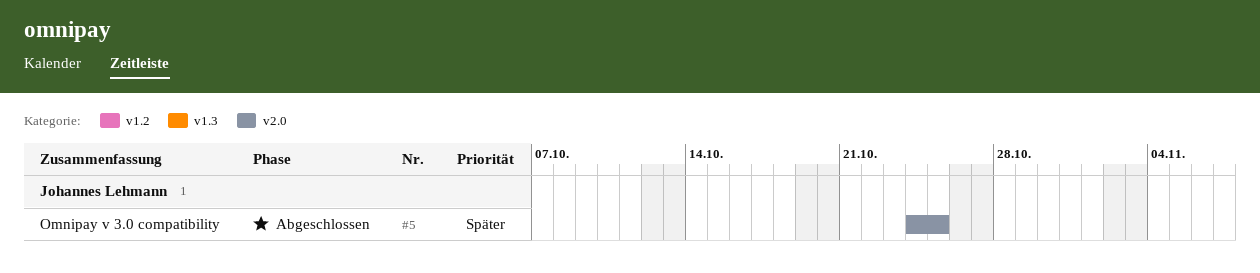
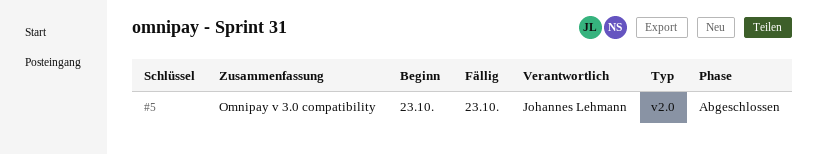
#5, start: Oct 24 -> Oct 23
#5, due: Oct 25 -> Oct 23

